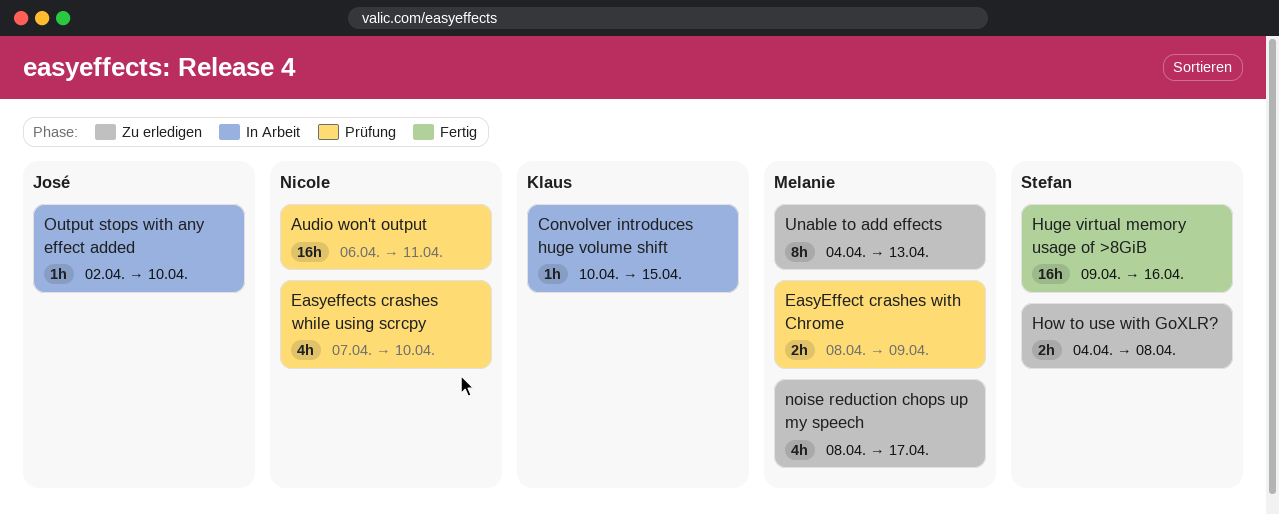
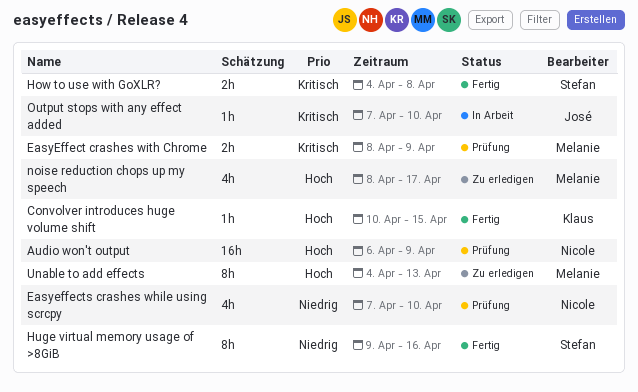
Audio won't output, due: Apr 11 -> Apr 9
Convolver introduces huge volume shift, status: In Arbeit -> Fertig
How to use with GoXLR?, status: Zu erledigen -> Fertig
Huge virtual memory usage of >8GiB, estimate: 16h -> 8h
Output stops with any effect added, start: Apr 2 -> Apr 7

